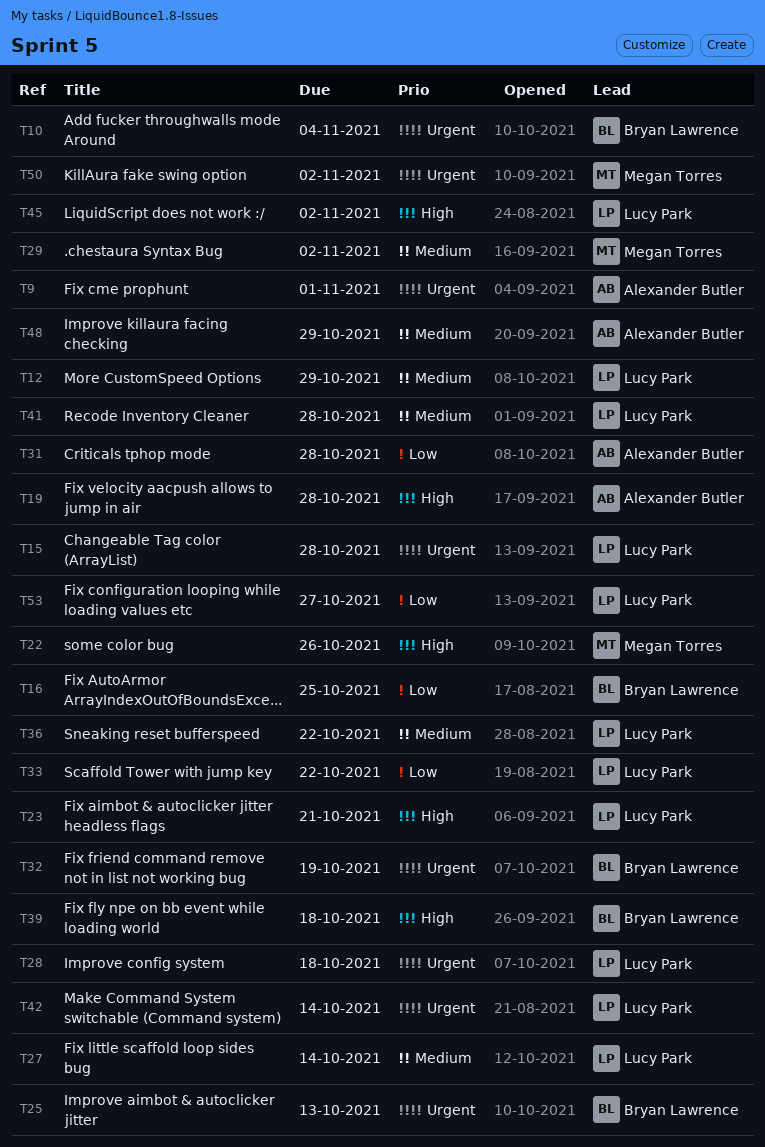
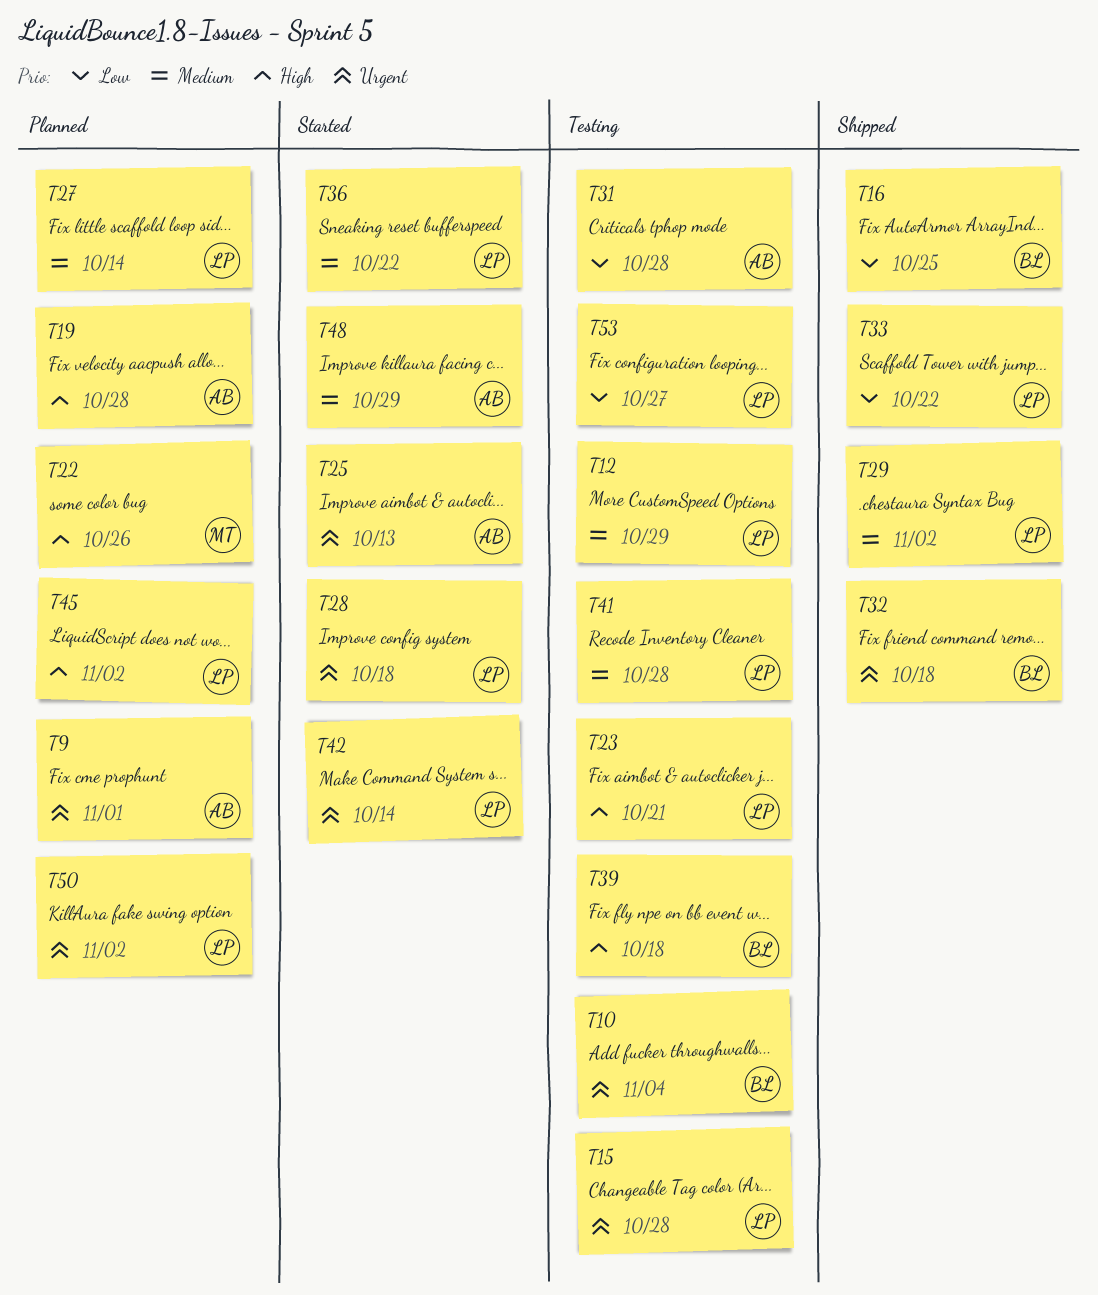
T25, owner: Bryan Lawrence -> Alexander Butler
T29, owner: Megan Torres -> Lucy Park
T32, due: Oct 19 -> Oct 18
T50, owner: Megan Torres -> Lucy Park

